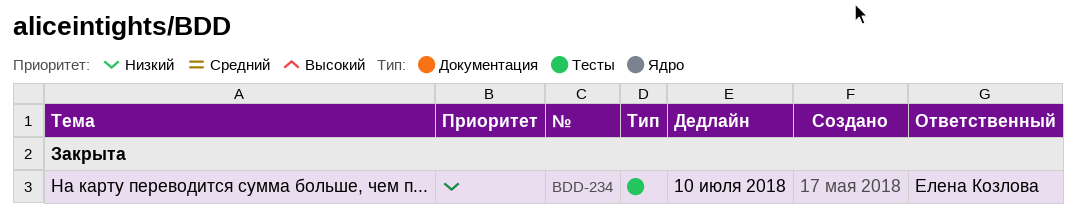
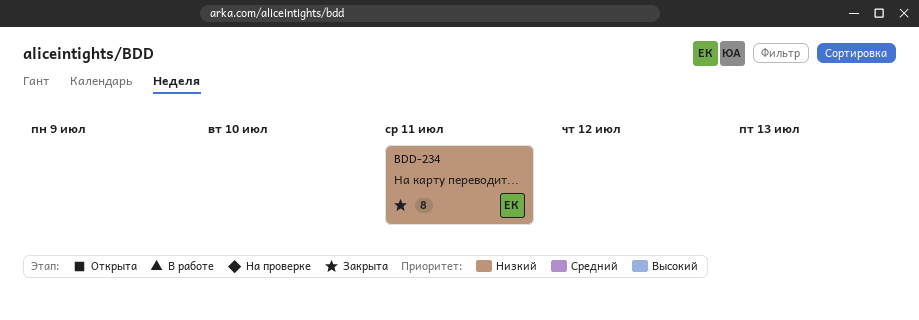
BDD-234, due: Jul 10 -> Jul 11

